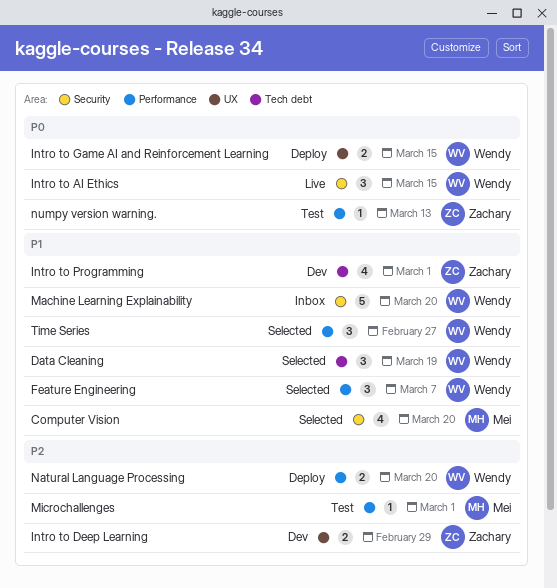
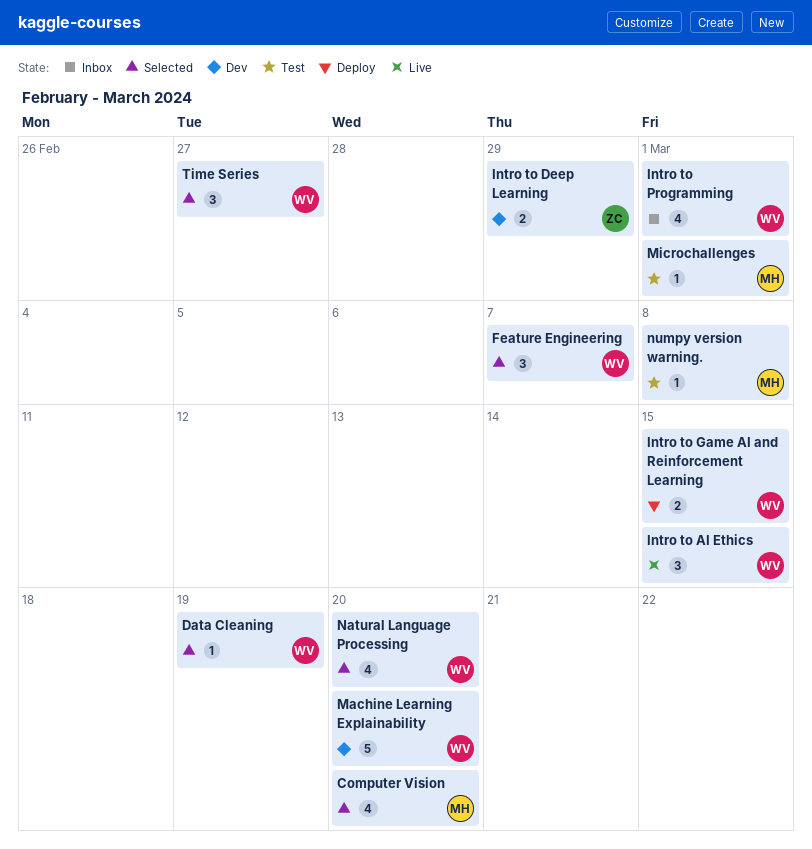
Data Cleaning, estimate: 3 -> 1
Intro to Programming, status: Dev -> Inbox
Intro to Programming, owner: Zachary -> Wendy
Machine Learning Explainability, status: Inbox -> Dev
Natural Language Processing, status: Deploy -> Selected
Natural Language Processing, estimate: 2 -> 4
numpy version warning., owner: Zachary -> Mei
numpy version warning., due: Mar 13 -> Mar 8

